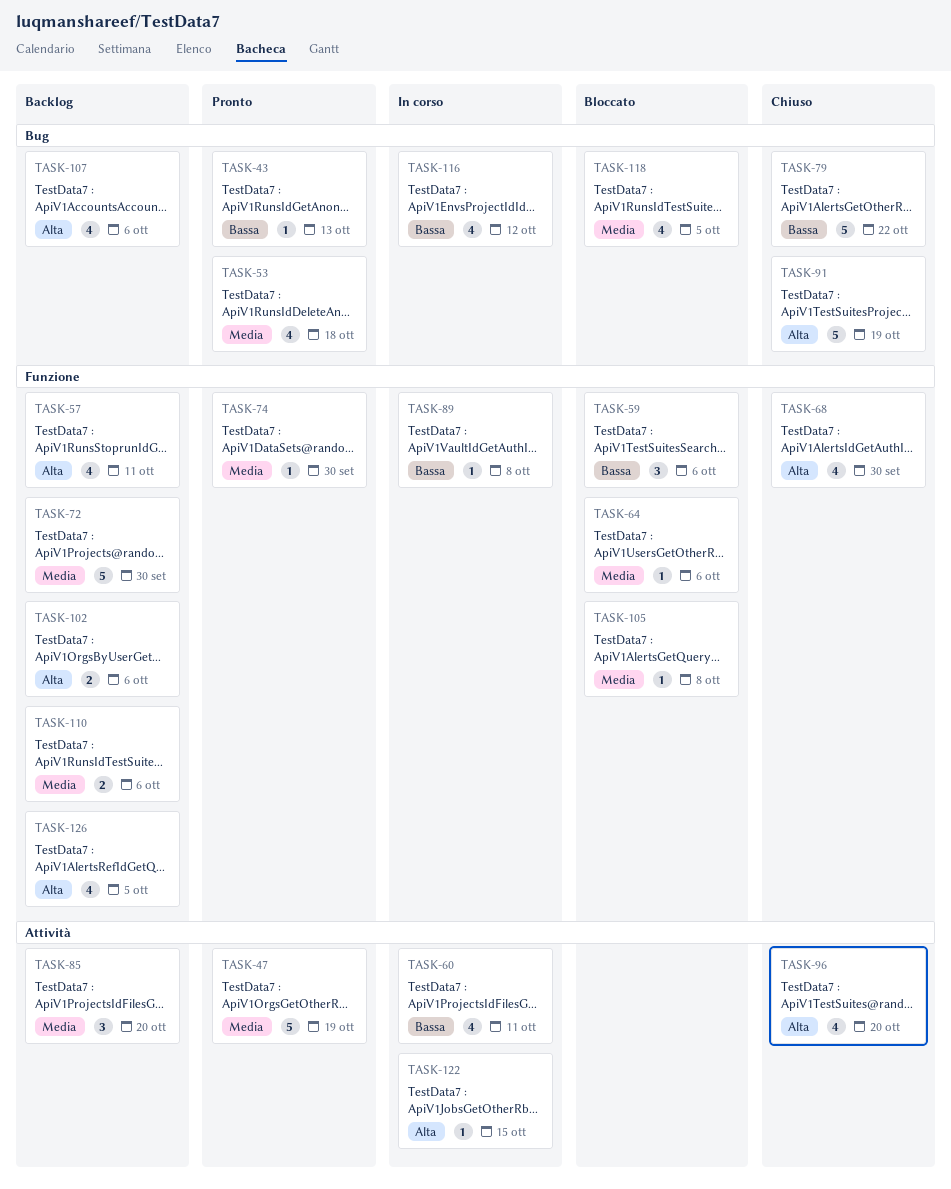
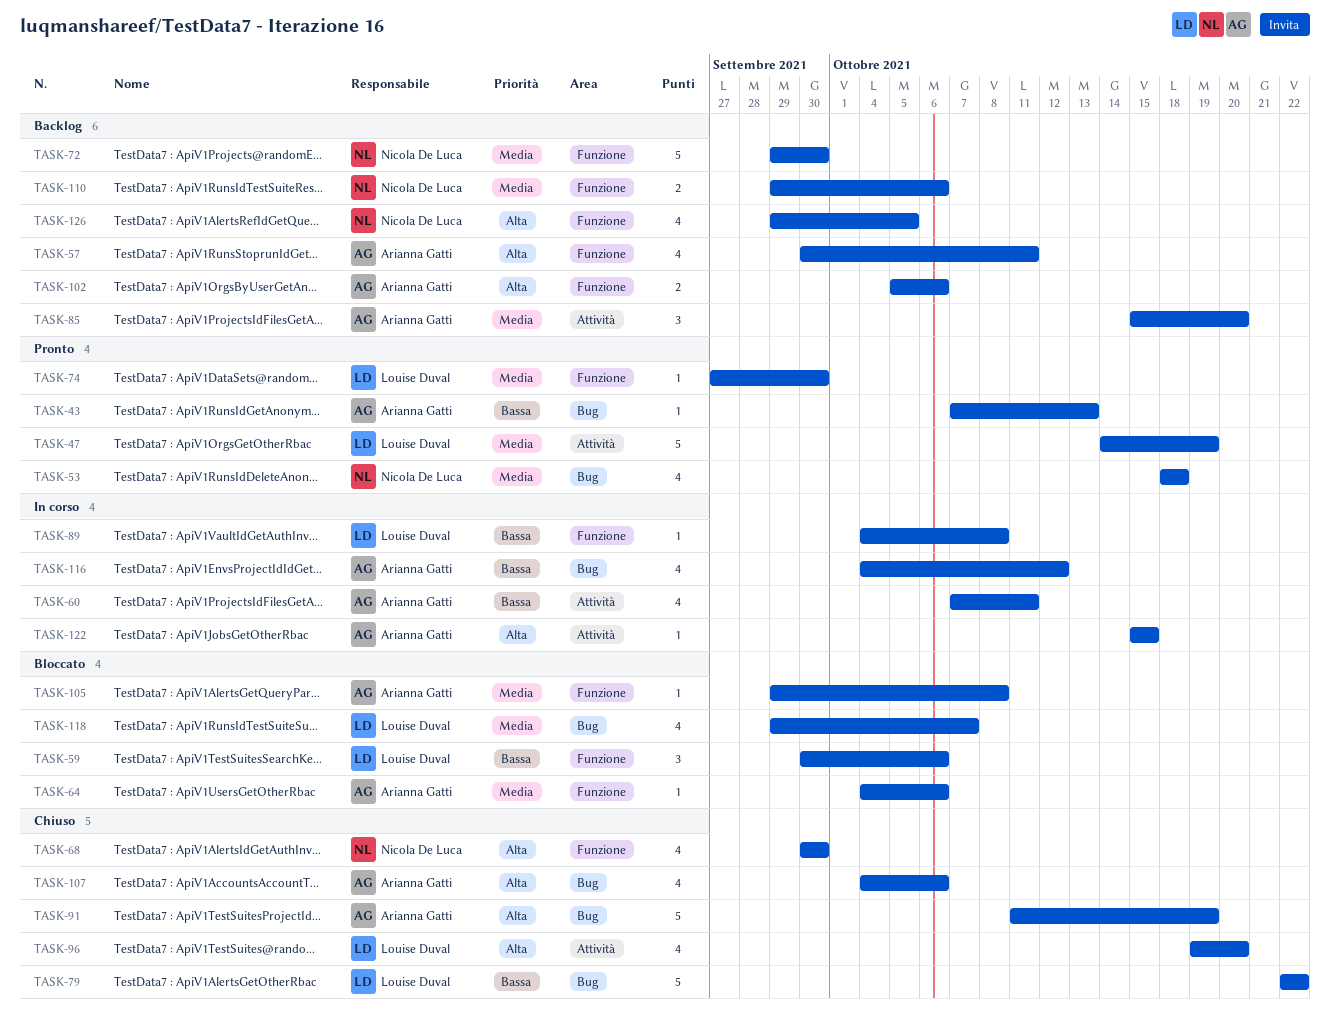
TASK-107, status: Backlog -> Chiuso
TASK-118, due: Oct 5 -> Oct 7

